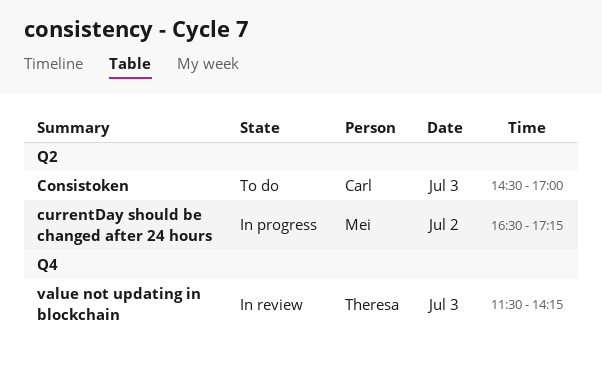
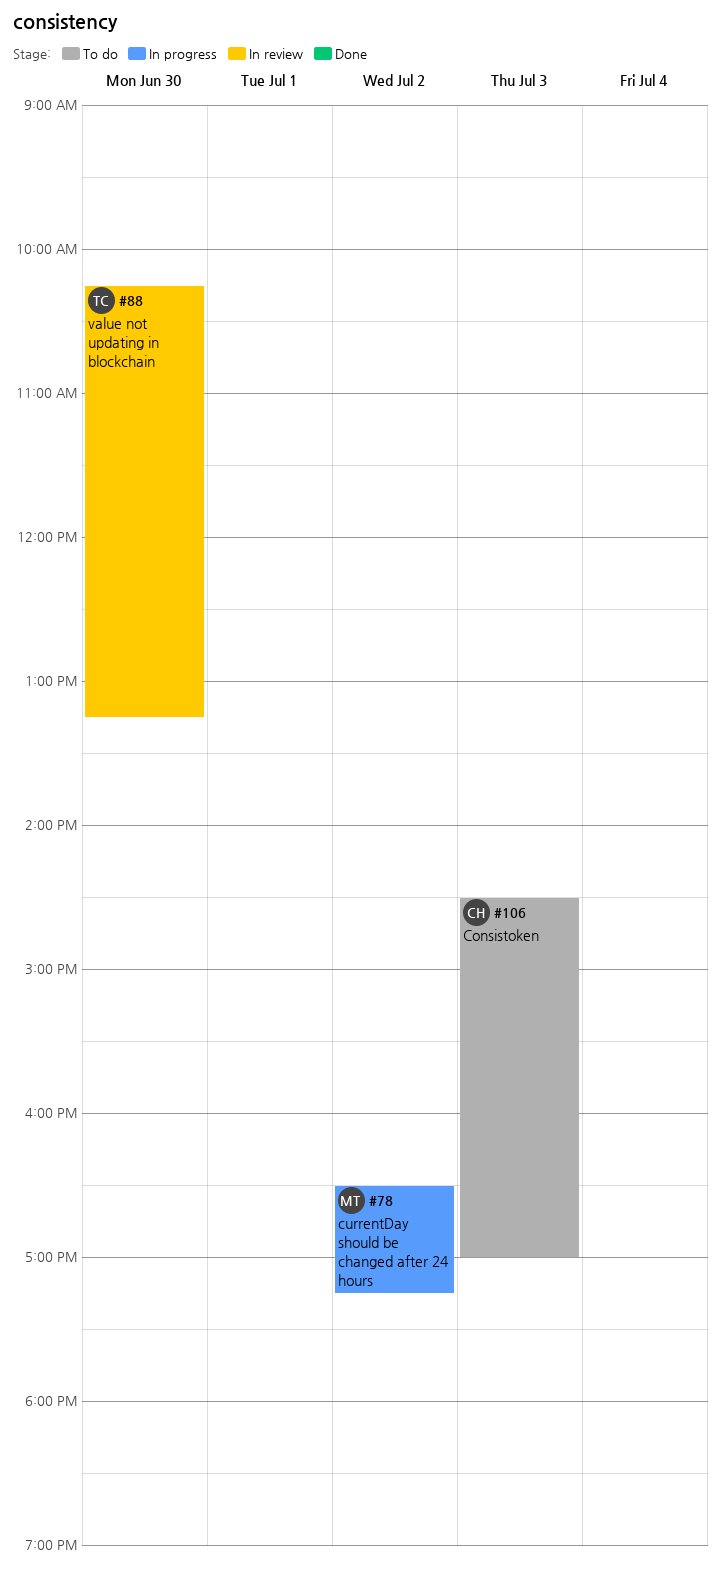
value not updating in blockchain, day: Jul 3 -> Jun 30
value not updating in blockchain, begins: 11:30 -> 10:15
value not updating in blockchain, ends: 14:15 -> 13:15

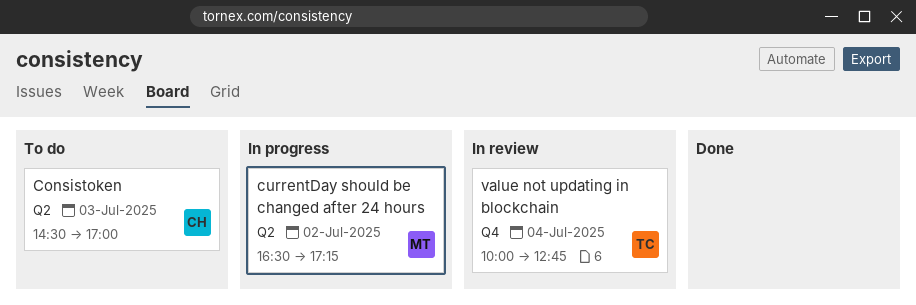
value not updating in blockchain, day: Jun 30 -> Jul 4
value not updating in blockchain, begins: 10:15 -> 10:00
value not updating in blockchain, ends: 13:15 -> 12:45

